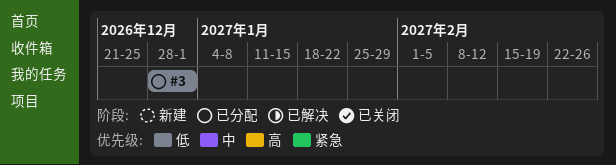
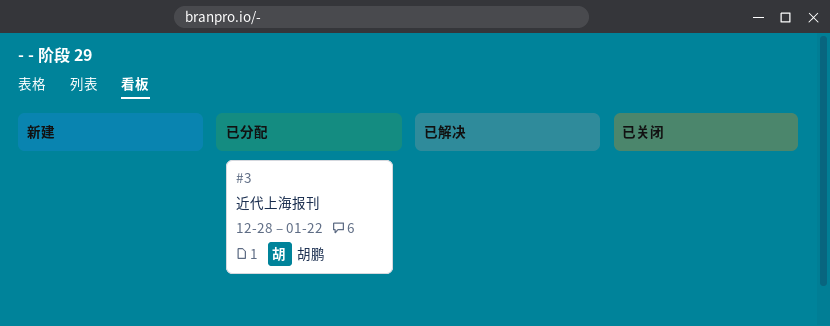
#3, due: Jan 1 -> Jan 22

